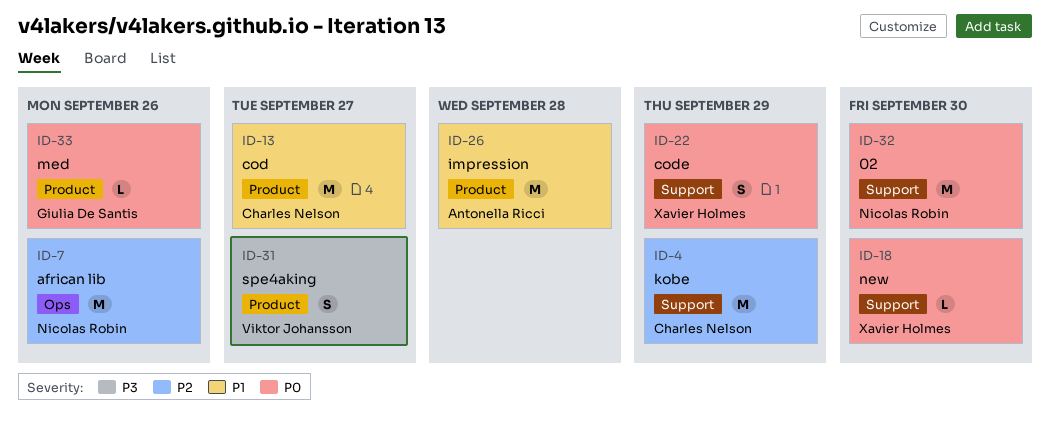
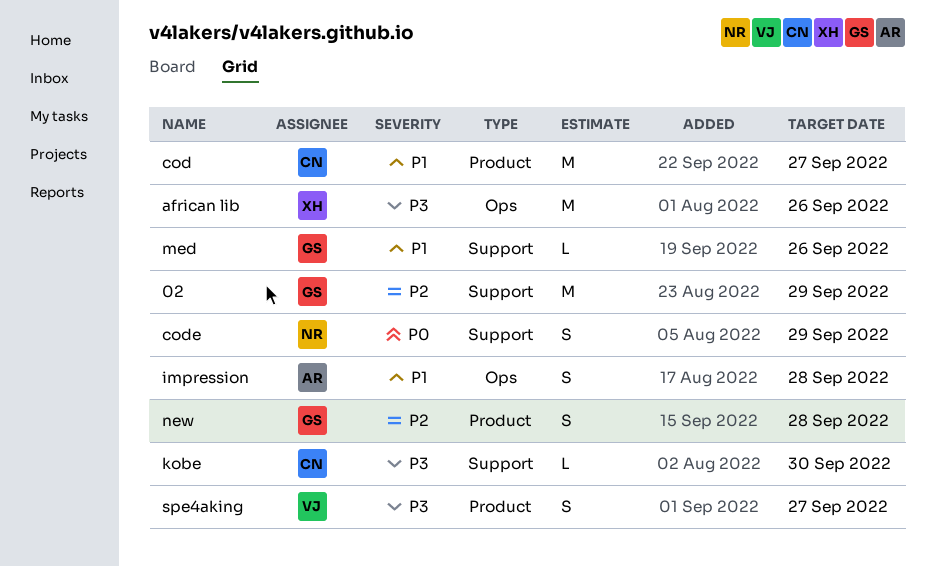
02, owner: Nicolas Robin -> Giulia De Santis
02, priority: P0 -> P2
02, due: Sep 30 -> Sep 29
african lib, owner: Nicolas Robin -> Xavier Holmes
african lib, priority: P2 -> P3
code, owner: Xavier Holmes -> Nicolas Robin
impression, label: Product -> Ops
impression, estimate: M -> S
kobe, priority: P2 -> P3
kobe, estimate: M -> L
kobe, due: Sep 29 -> Sep 30
med, priority: P0 -> P1
med, label: Product -> Support
new, owner: Xavier Holmes -> Giulia De Santis
new, priority: P0 -> P2
new, label: Support -> Product
new, estimate: L -> S
new, due: Sep 30 -> Sep 28

